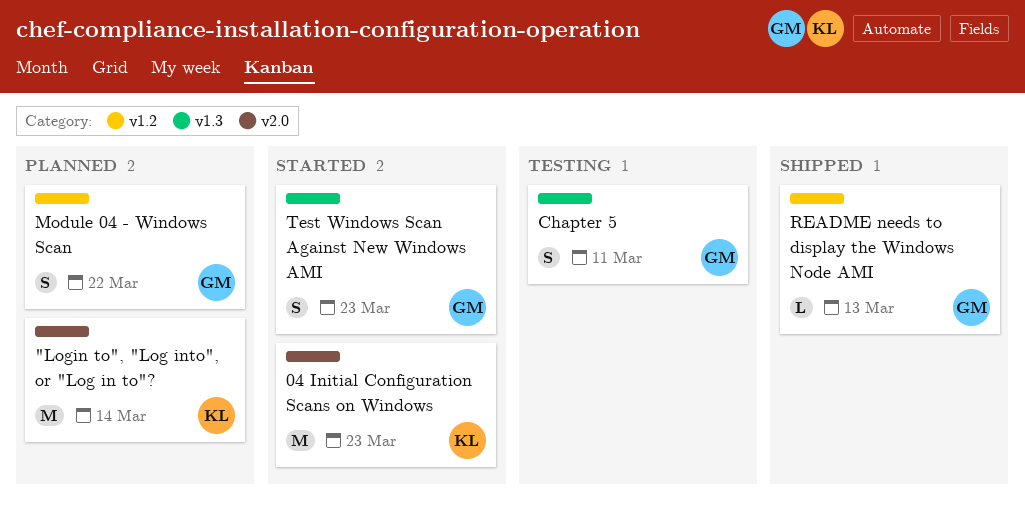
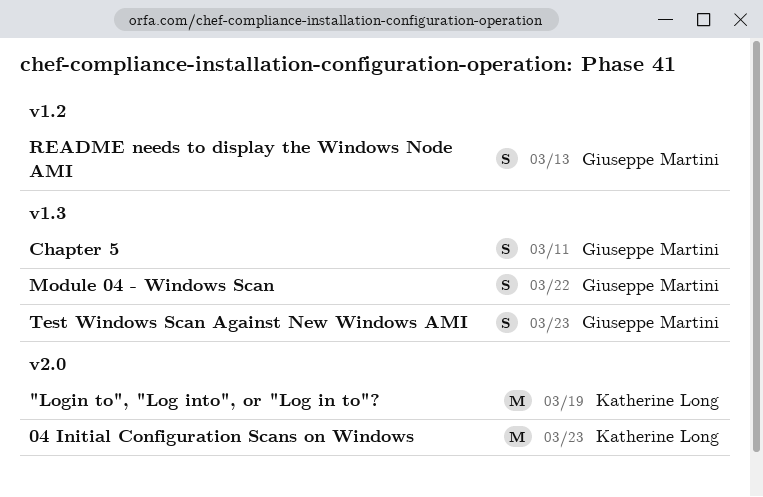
"Login to", "Log into", or "Log in to"?, due: Mar 14 -> Mar 19
Module 04 - Windows Scan, label: v1.2 -> v1.3
README needs to display the Windows Node AMI, estimate: L -> S

